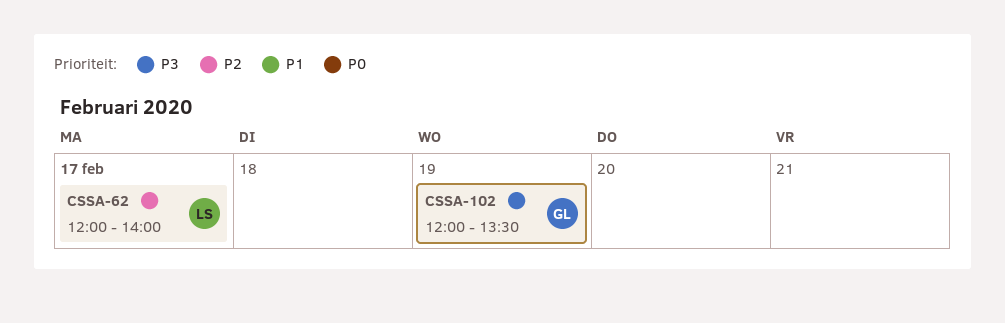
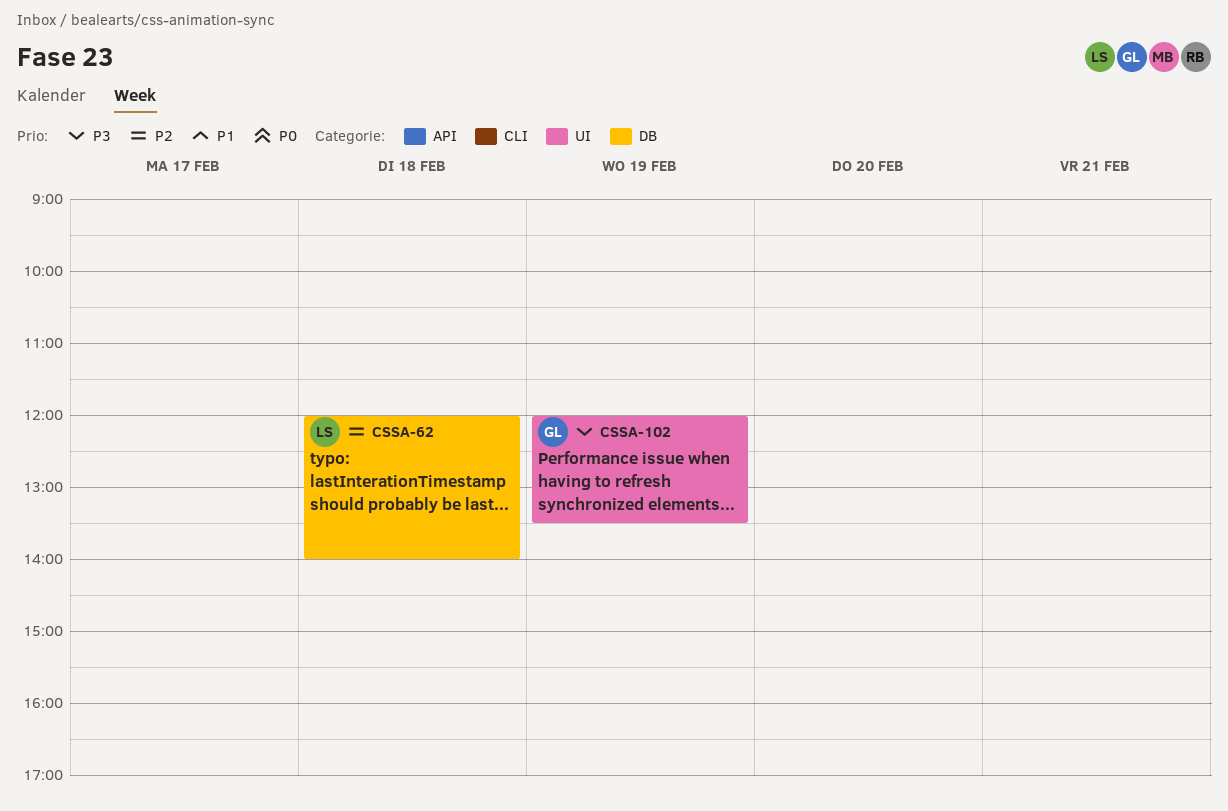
CSSA-62, day: Feb 17 -> Feb 18

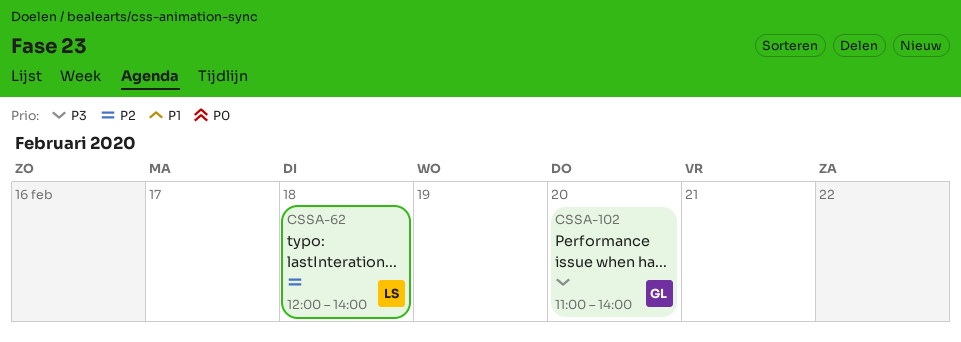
CSSA-102, day: Feb 19 -> Feb 20
CSSA-102, begins: 12:00 -> 11:00
CSSA-102, ends: 13:30 -> 14:00

